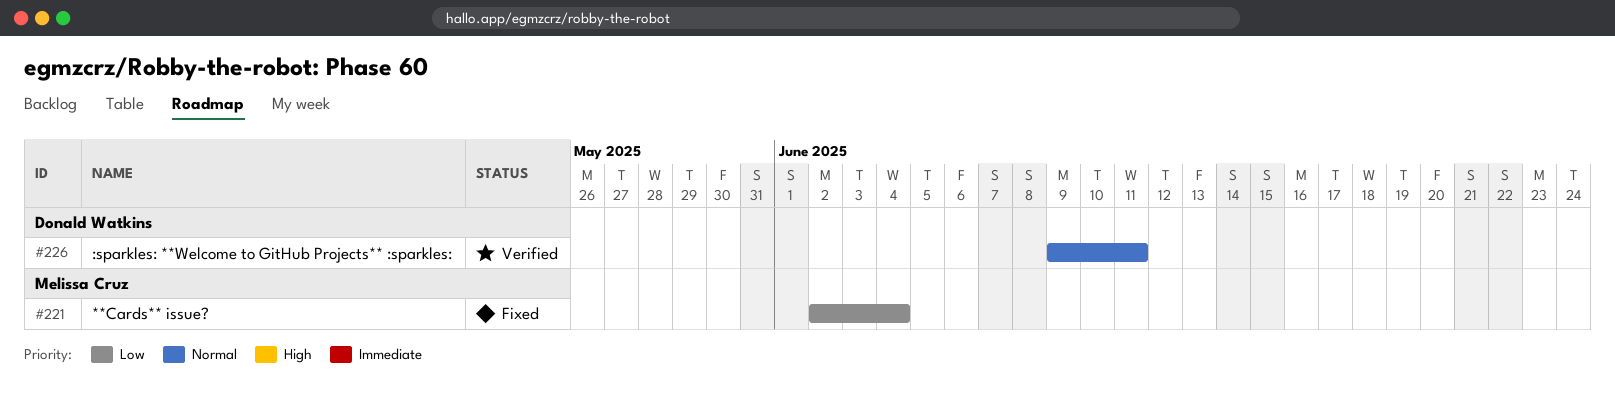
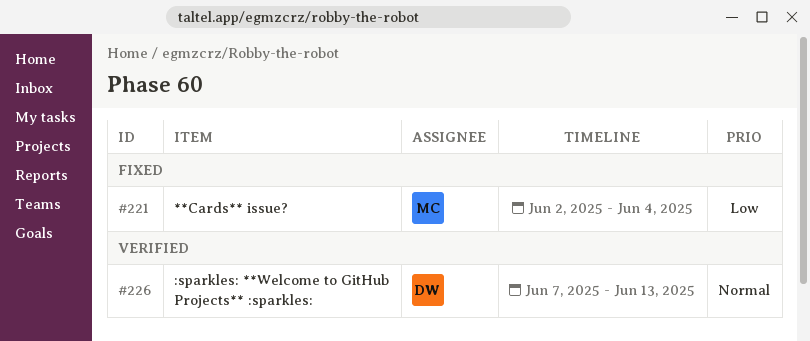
#226, start: Jun 9 -> Jun 7
#226, due: Jun 11 -> Jun 13

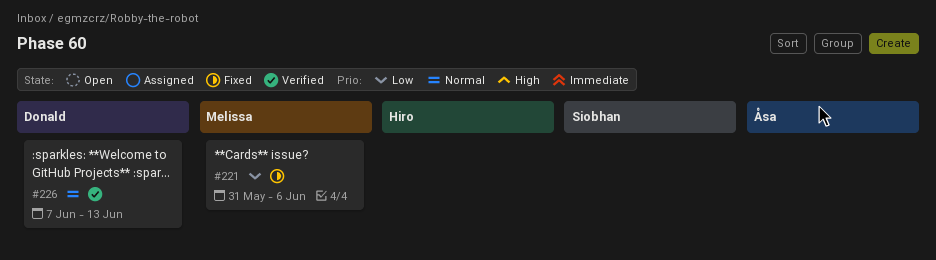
#221, start: Jun 2 -> May 31
#221, due: Jun 4 -> Jun 6

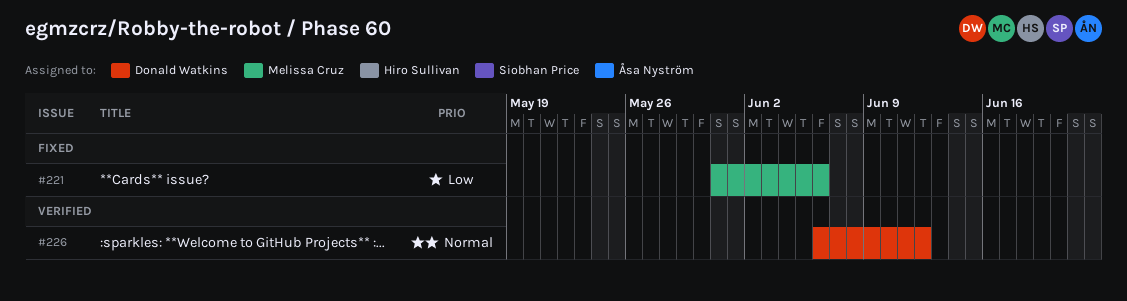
#226, start: Jun 7 -> Jun 6
#226, due: Jun 13 -> Jun 12

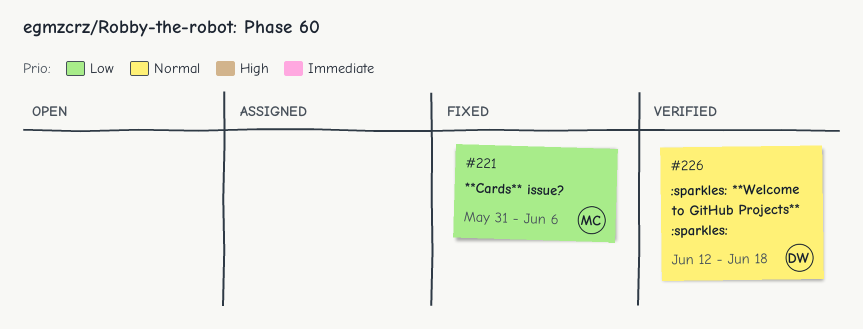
#226, start: Jun 6 -> Jun 12
#226, due: Jun 12 -> Jun 18

